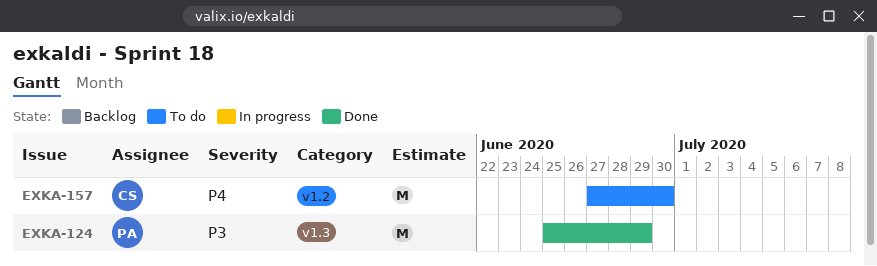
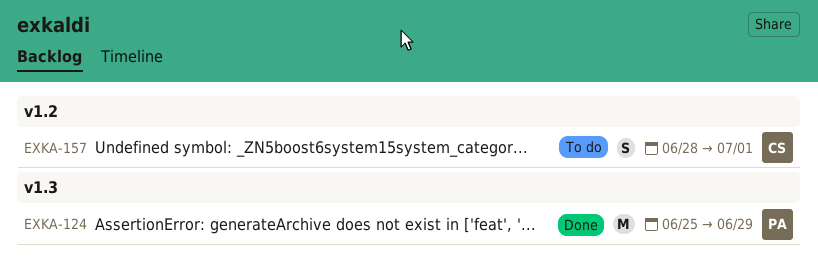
EXKA-157, estimate: M -> S
EXKA-157, start: Jun 27 -> Jun 28
EXKA-157, due: Jun 30 -> Jul 1

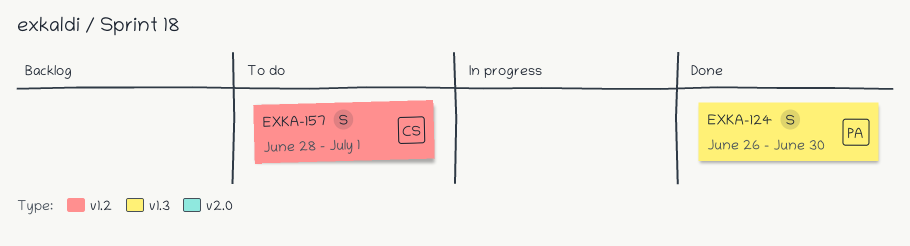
EXKA-124, estimate: M -> S
EXKA-124, start: Jun 25 -> Jun 26
EXKA-124, due: Jun 29 -> Jun 30

